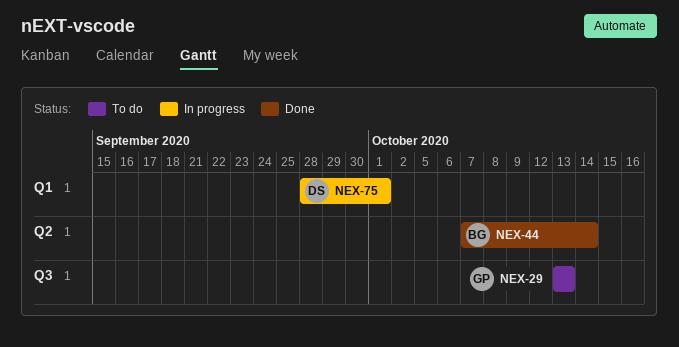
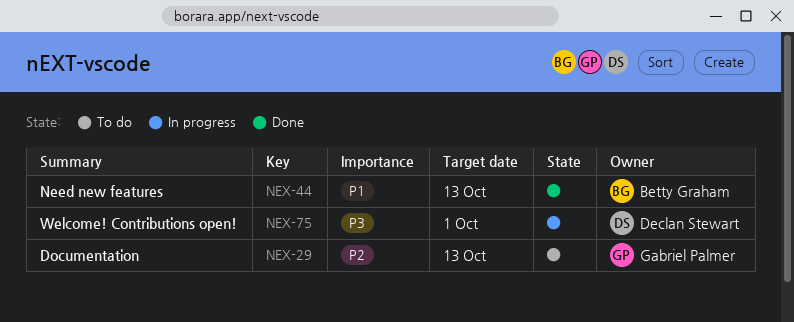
NEX-44, due: Oct 14 -> Oct 13

